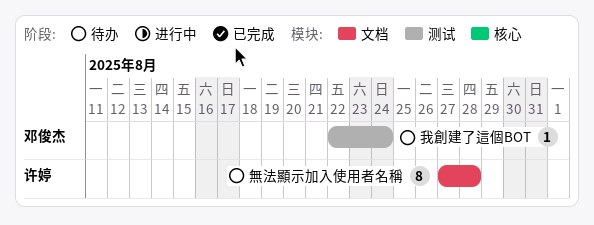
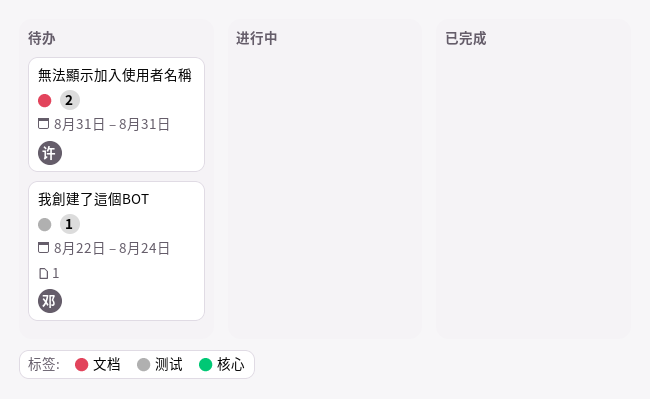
無法顯示加入使用者名稱, estimate: 8 -> 2
無法顯示加入使用者名稱, start: Aug 27 -> Aug 31
無法顯示加入使用者名稱, due: Aug 28 -> Aug 31

